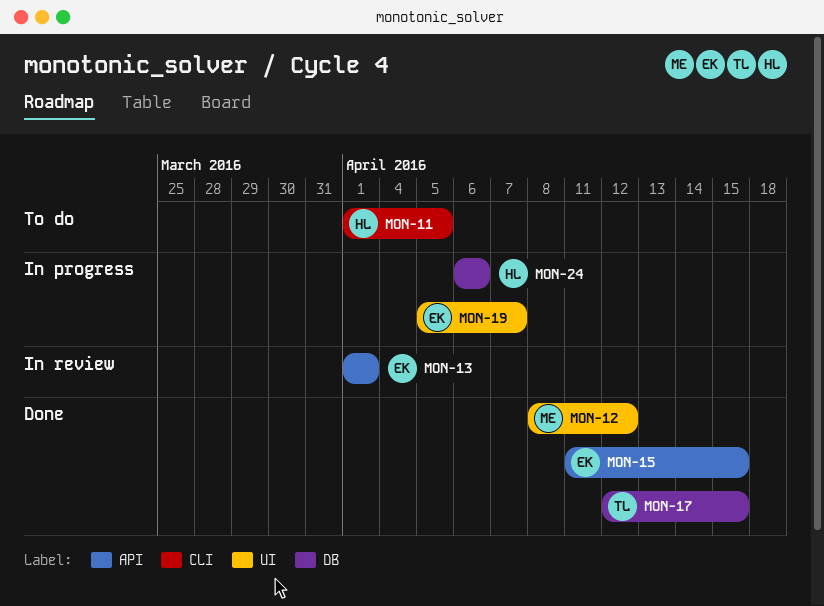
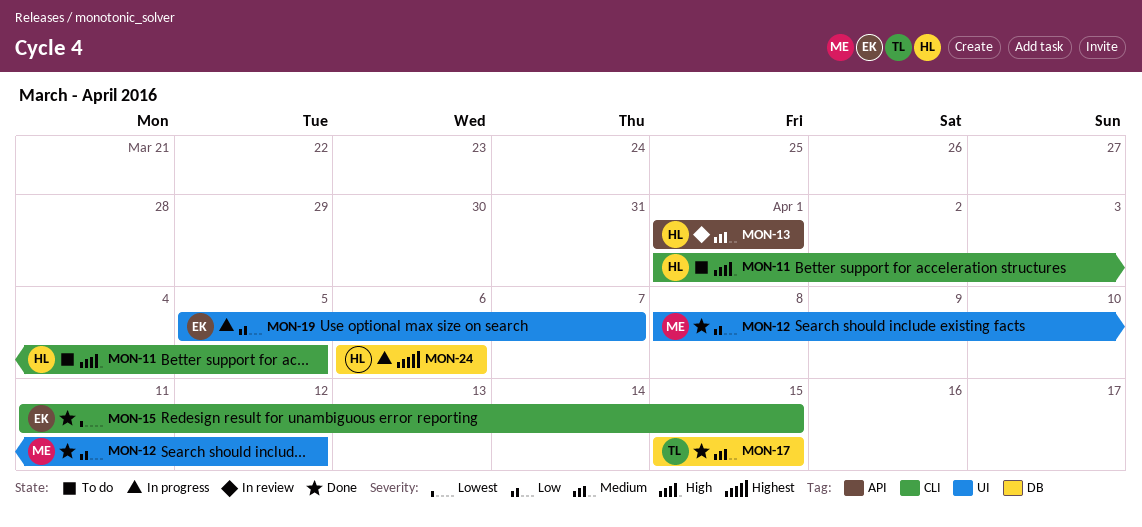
MON-13, owner: EK -> HL
MON-15, label: API -> CLI
MON-17, start: Apr 12 -> Apr 15

